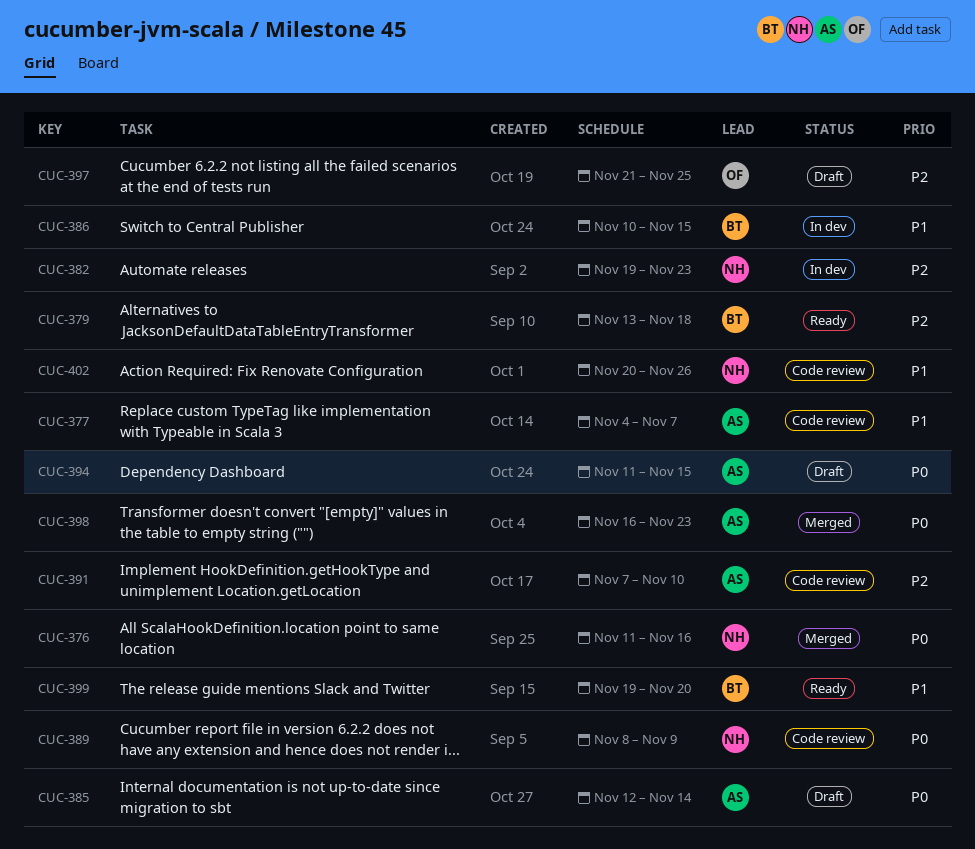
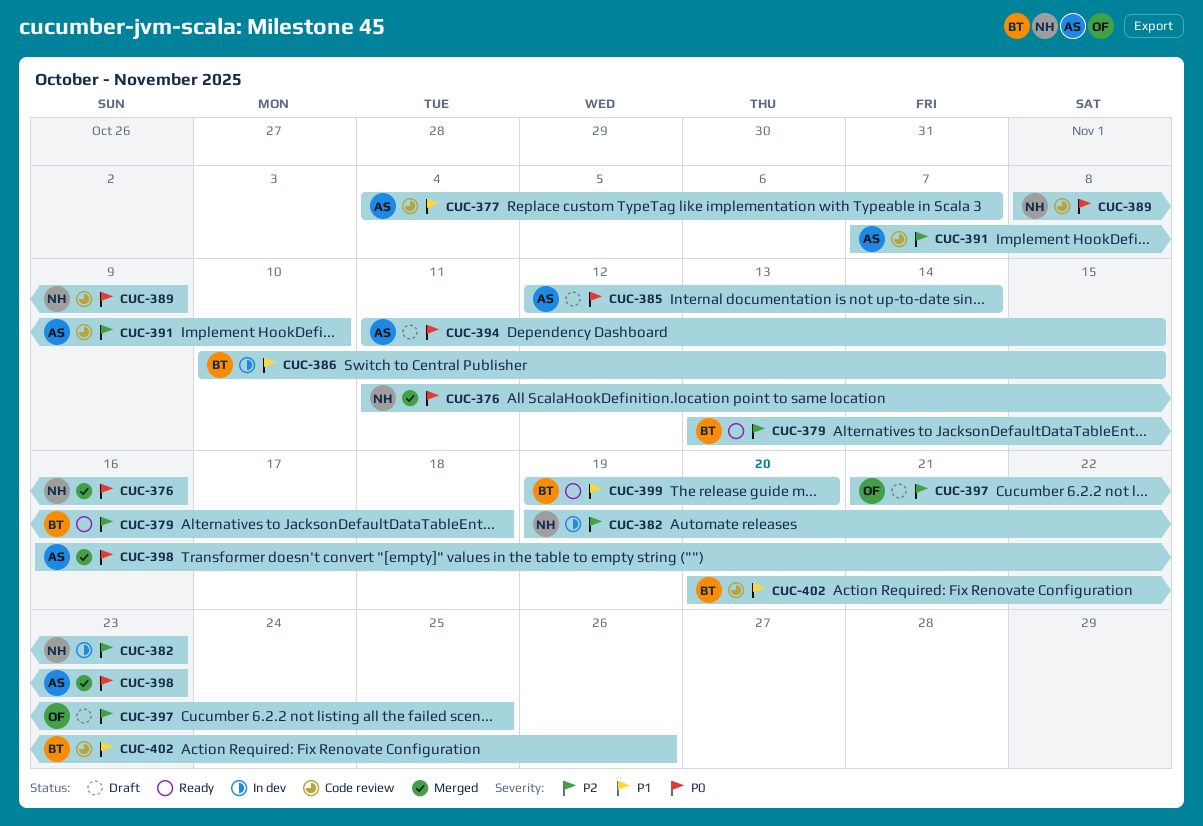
CUC-402, owner: NH -> BT

